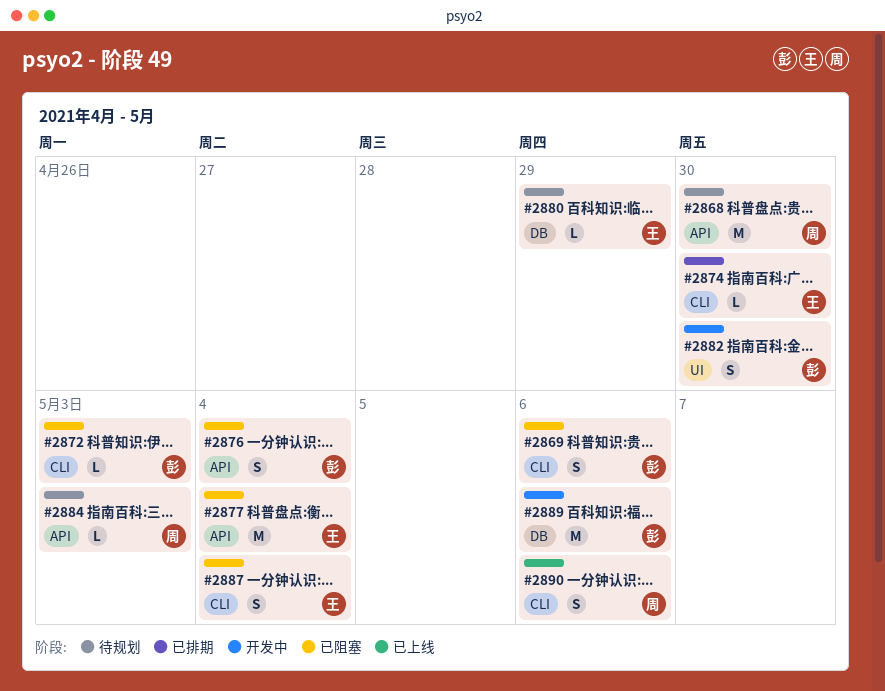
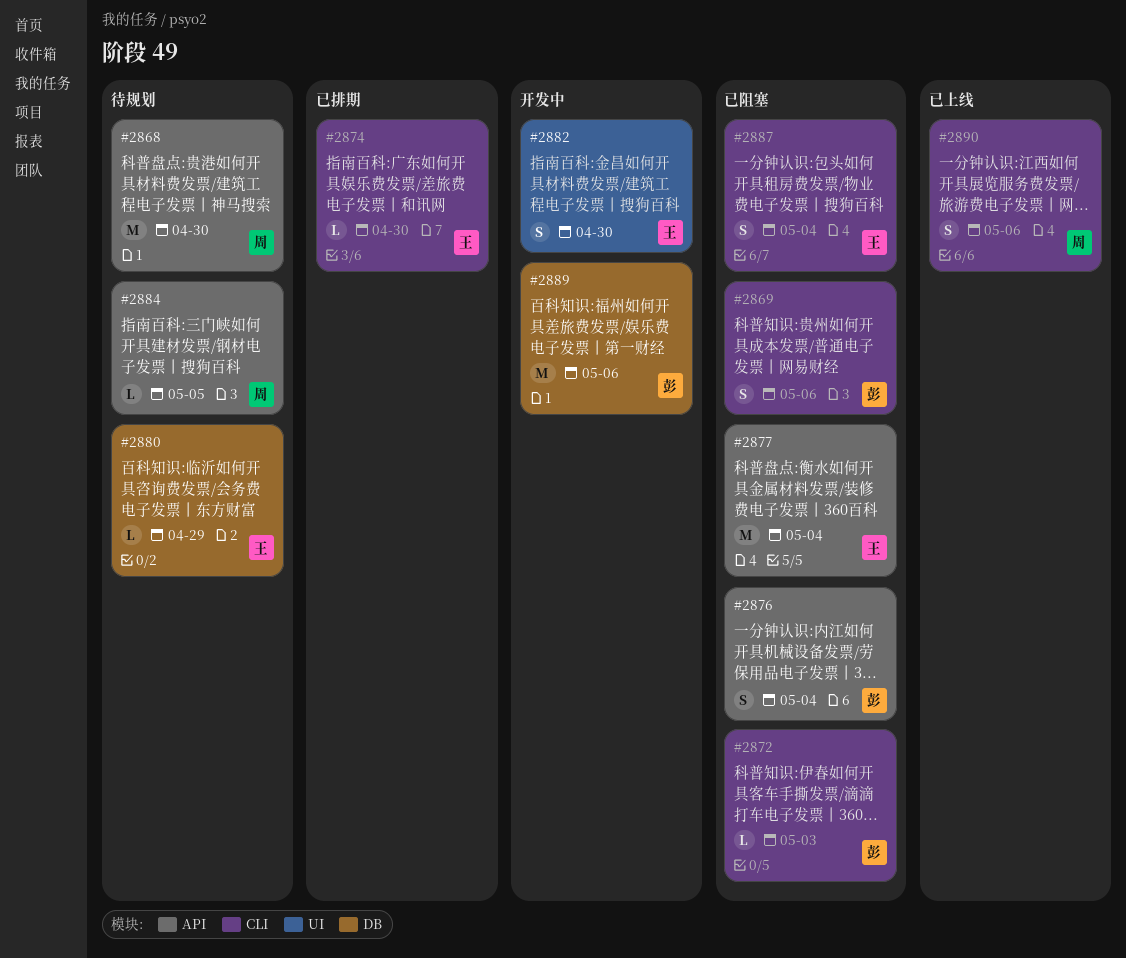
#2882, owner: 彭 -> 王
#2884, due: May 3 -> May 5

